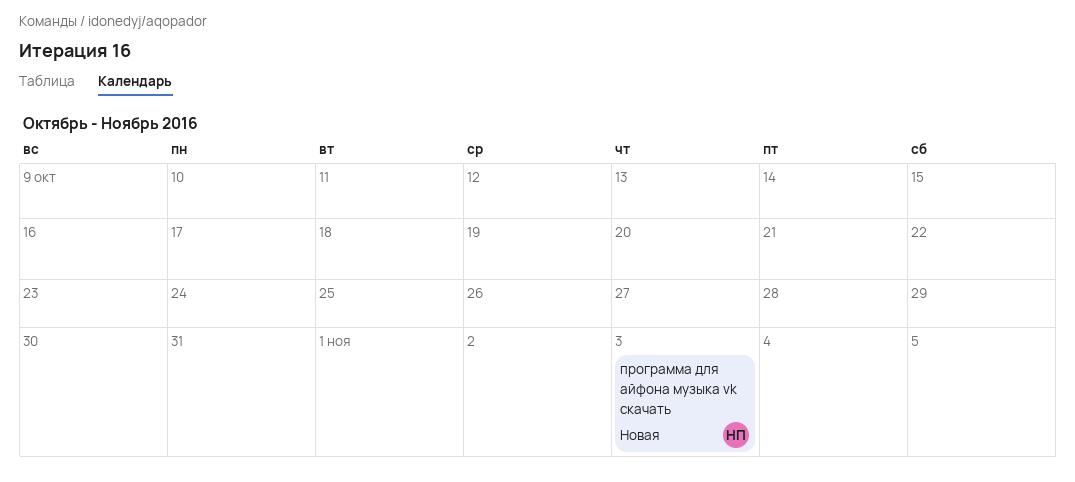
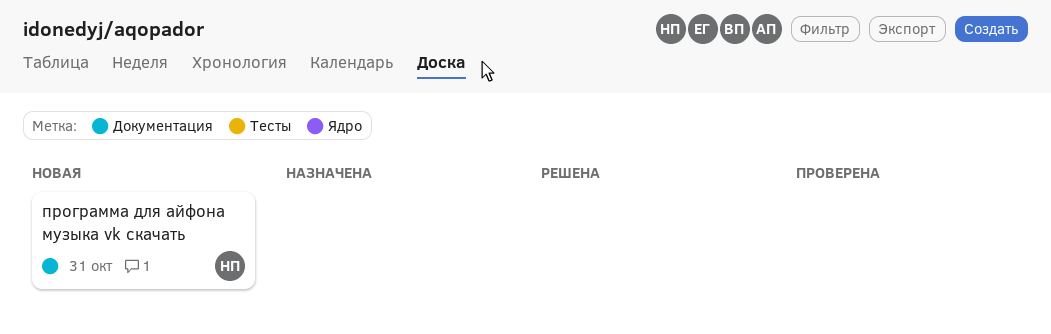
программа для айфона музыка vk скачать, due: Nov 3 -> Oct 31

